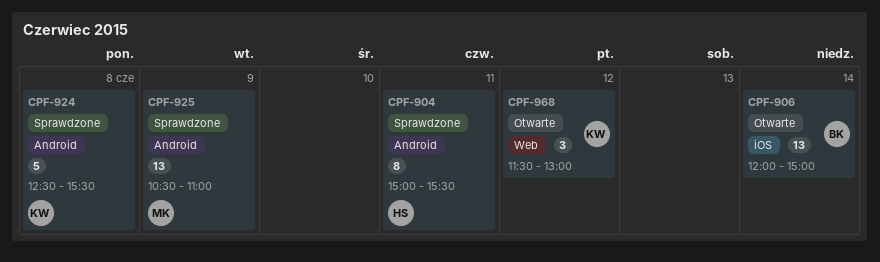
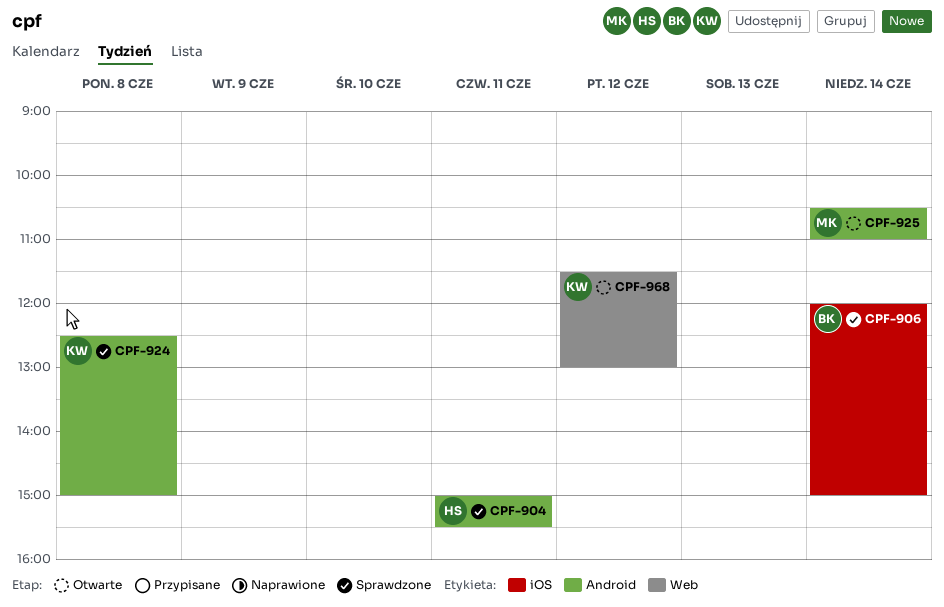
CPF-906, status: Otwarte -> Sprawdzone
CPF-924, ends: 15:30 -> 15:00
CPF-925, status: Sprawdzone -> Otwarte
CPF-925, day: Jun 9 -> Jun 14

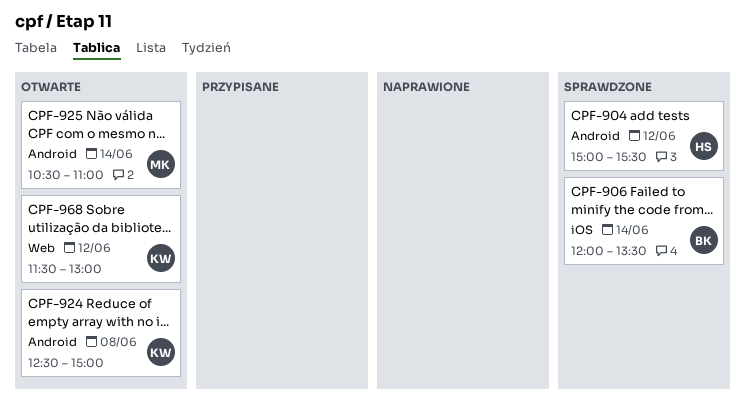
CPF-904, day: Jun 11 -> Jun 12
CPF-906, ends: 15:00 -> 13:30
CPF-924, status: Sprawdzone -> Otwarte

